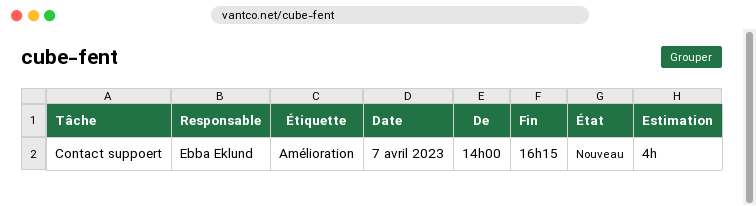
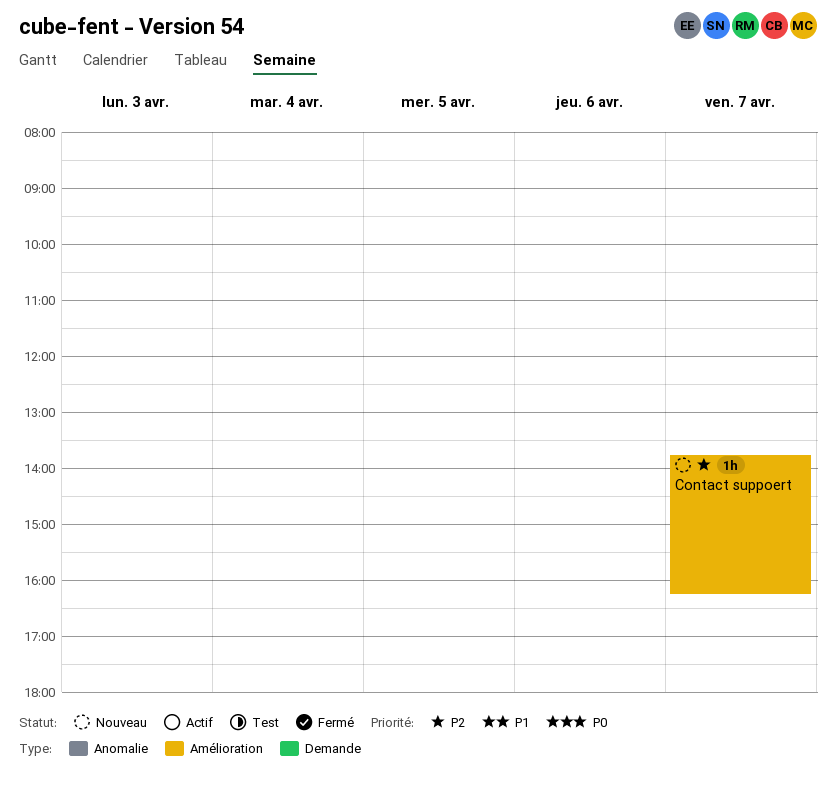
Contact suppoert, estimate: 4h -> 1h
Contact suppoert, begins: 14:00 -> 13:45

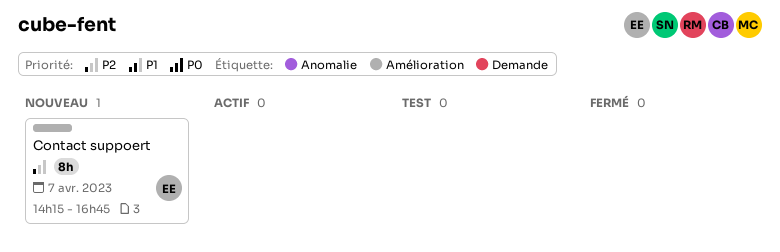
Contact suppoert, estimate: 1h -> 8h
Contact suppoert, begins: 13:45 -> 14:15
Contact suppoert, ends: 16:15 -> 16:45

